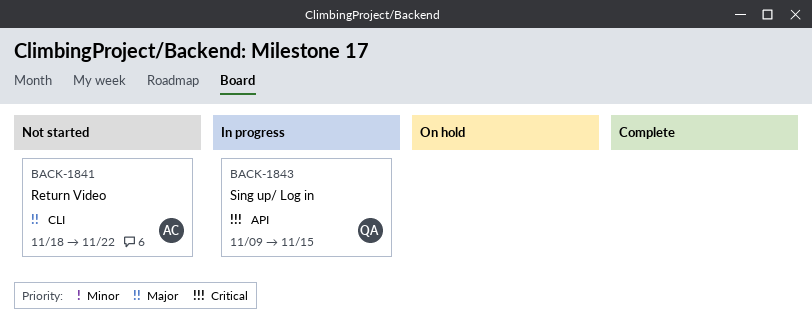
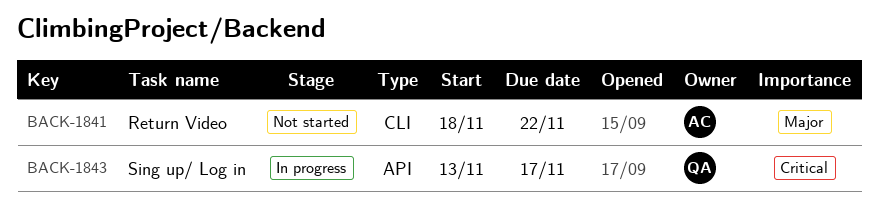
BACK-1843, start: Nov 9 -> Nov 13
BACK-1843, due: Nov 15 -> Nov 17

